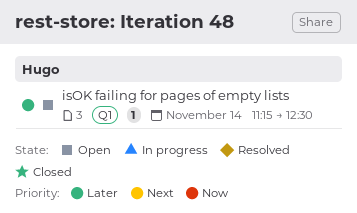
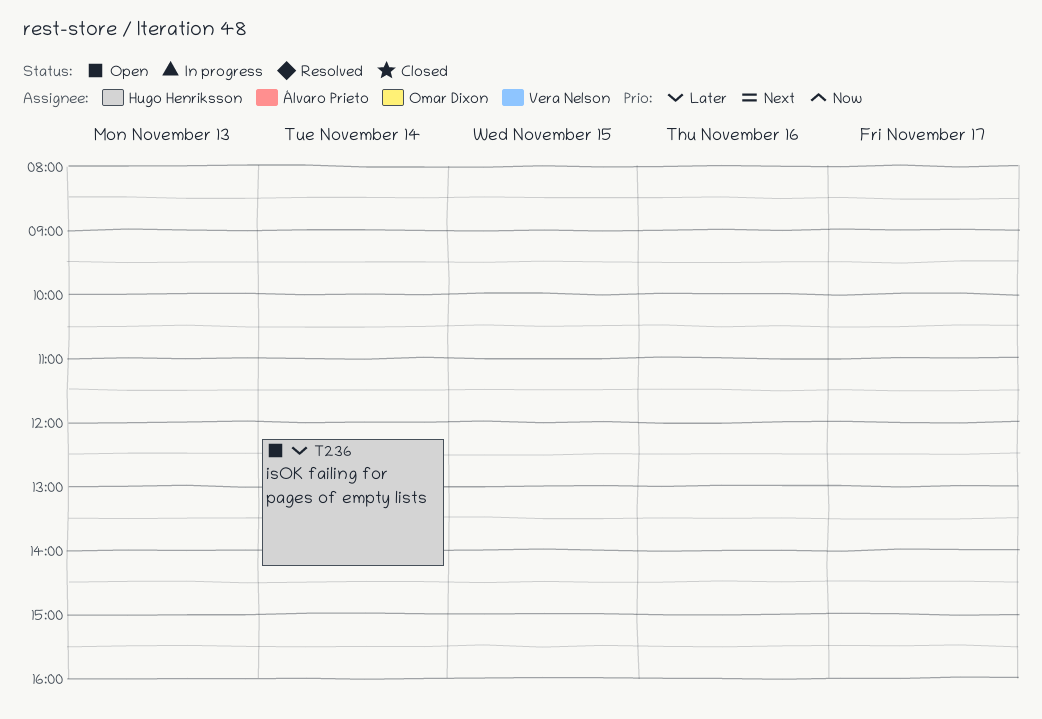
isOK failing for pages of empty lists, begins: 11:15 -> 12:15
isOK failing for pages of empty lists, ends: 12:30 -> 14:15

